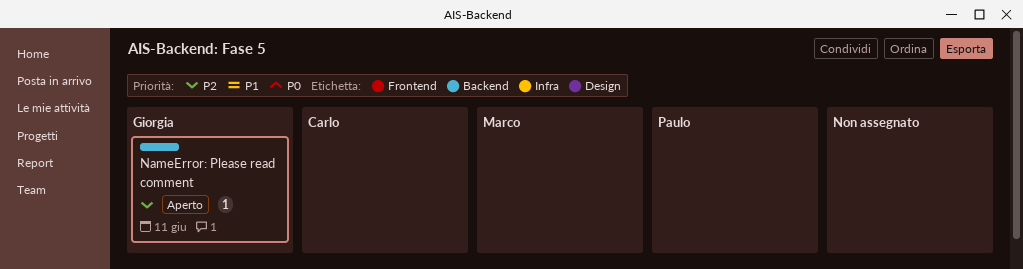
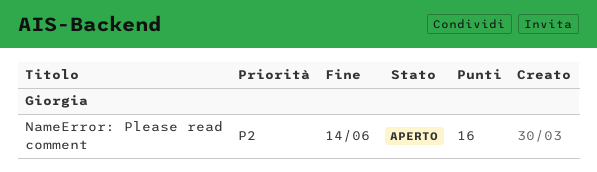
NameError: Please read comment, estimate: 1 -> 16
NameError: Please read comment, due: Jun 11 -> Jun 14

